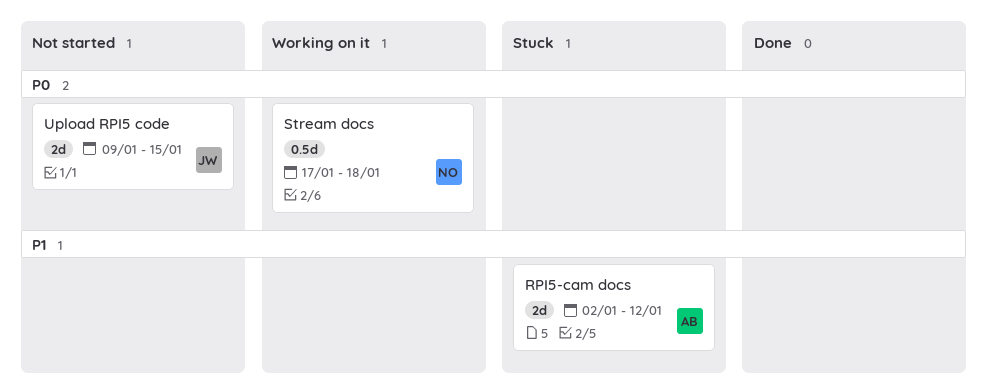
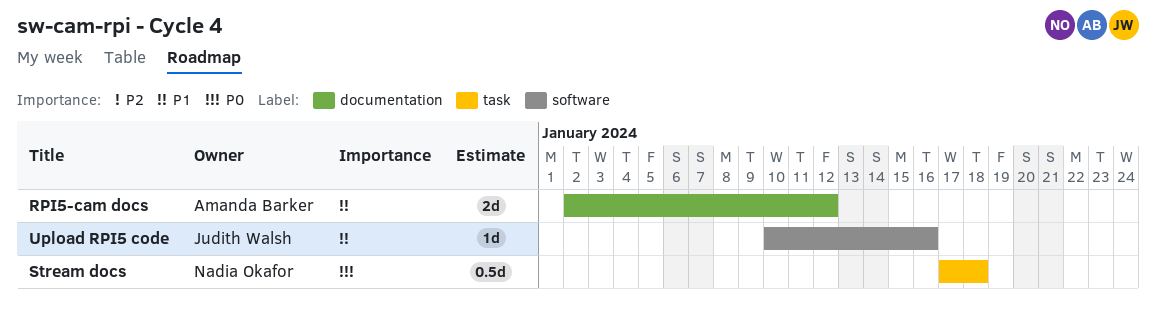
Upload RPI5 code, priority: P0 -> P1
Upload RPI5 code, estimate: 2d -> 1d
Upload RPI5 code, start: Jan 9 -> Jan 10
Upload RPI5 code, due: Jan 15 -> Jan 16

